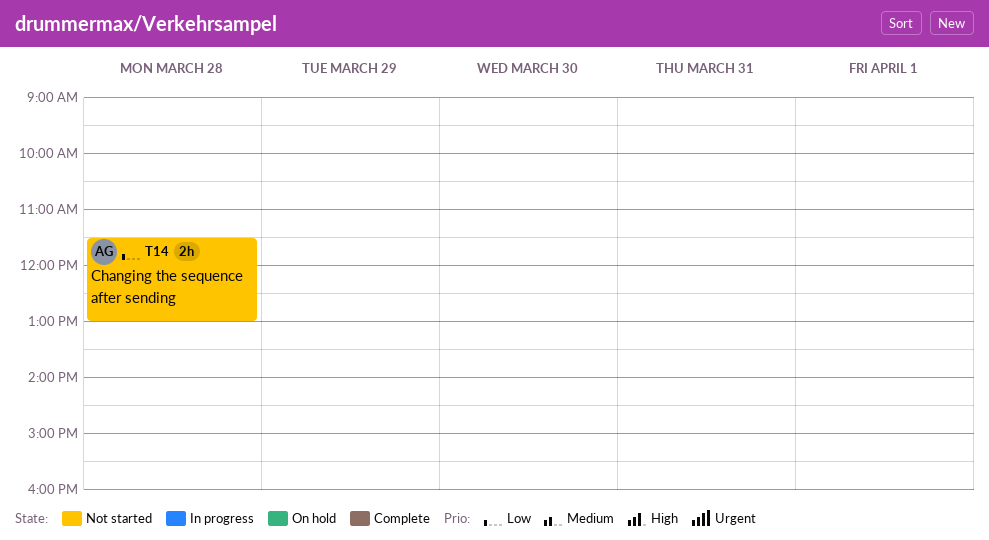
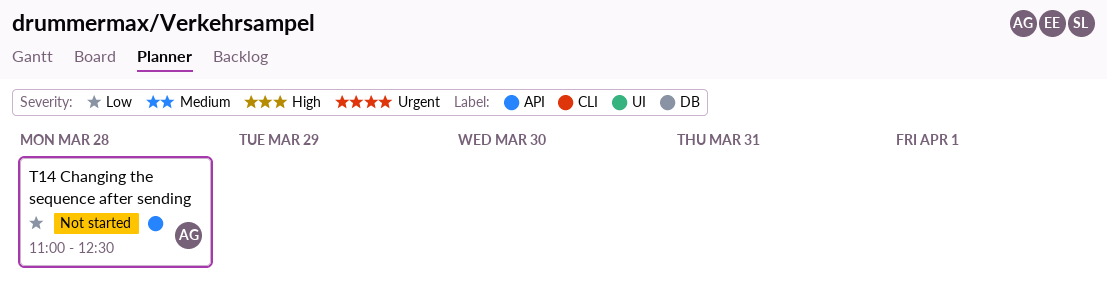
T14, begins: 11:30 -> 11:00
T14, ends: 13:00 -> 12:30

